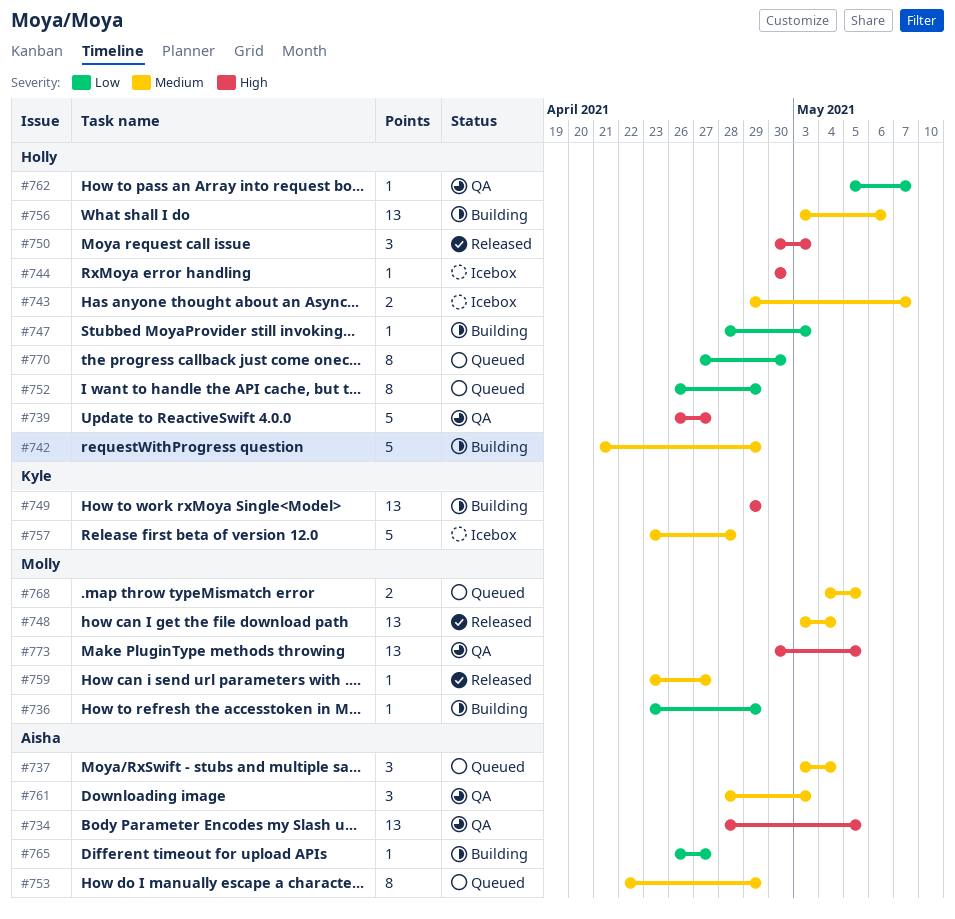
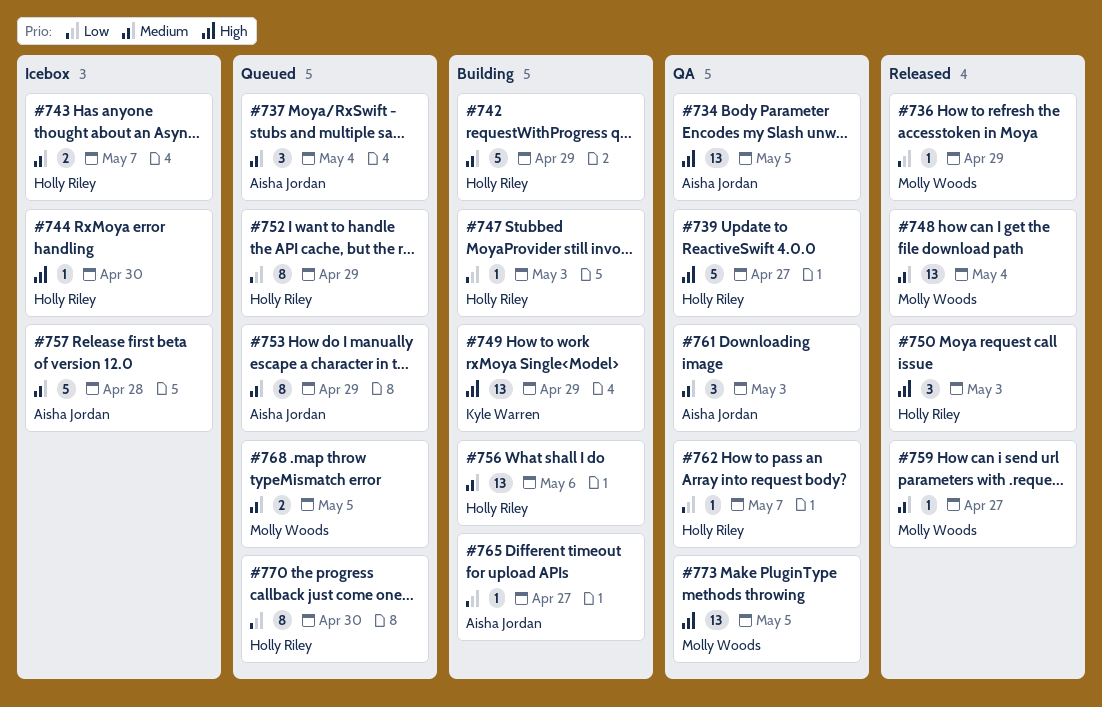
#736, status: Building -> Released
#757, owner: Kyle Warren -> Aisha Jordan

